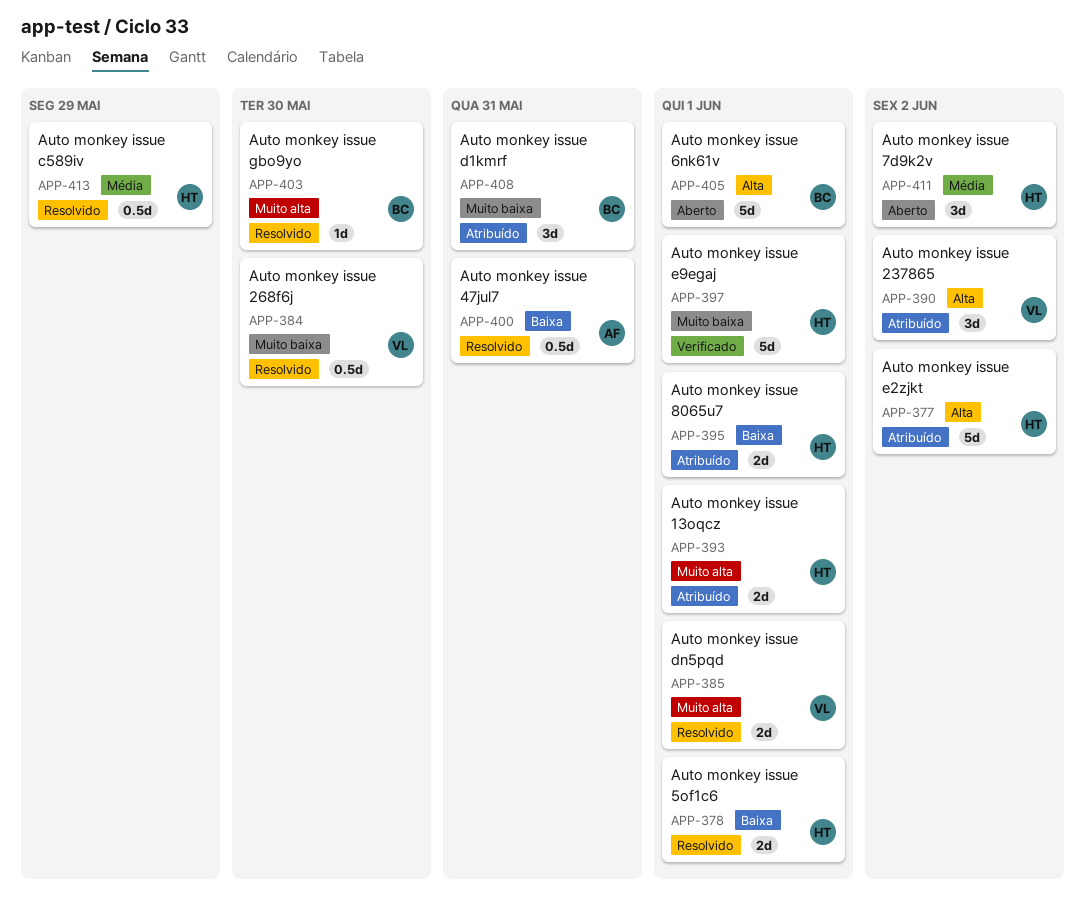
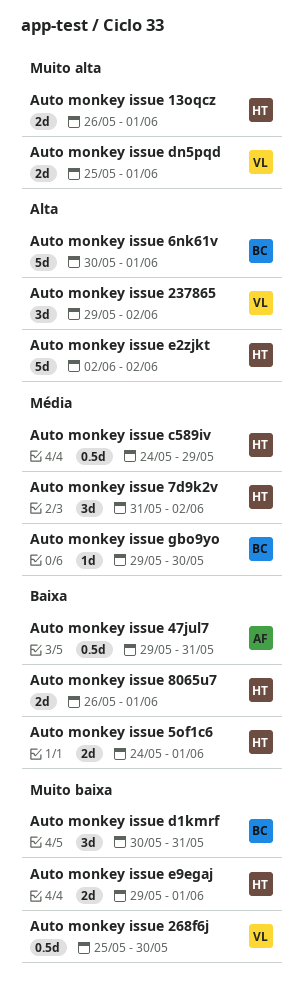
Auto monkey issue e9egaj, estimate: 5d -> 2d
Auto monkey issue gbo9yo, priority: Muito alta -> Média

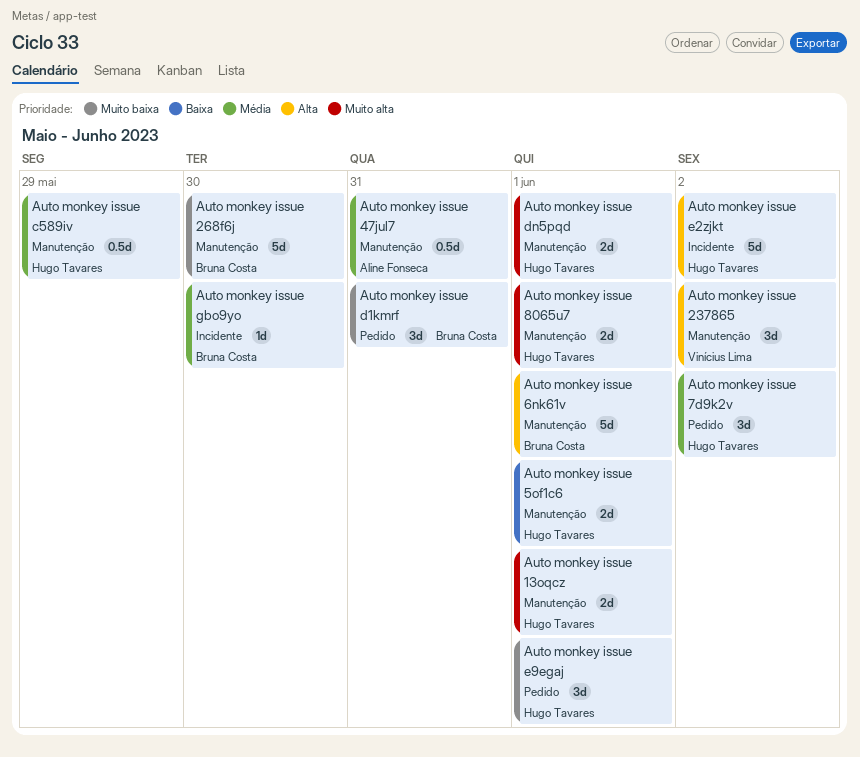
Auto monkey issue 268f6j, owner: Vinícius Lima -> Bruna Costa
Auto monkey issue 268f6j, estimate: 0.5d -> 5d
Auto monkey issue 47jul7, priority: Baixa -> Média
Auto monkey issue 8065u7, priority: Baixa -> Muito alta
Auto monkey issue dn5pqd, owner: Vinícius Lima -> Hugo Tavares
Auto monkey issue e9egaj, estimate: 2d -> 3d

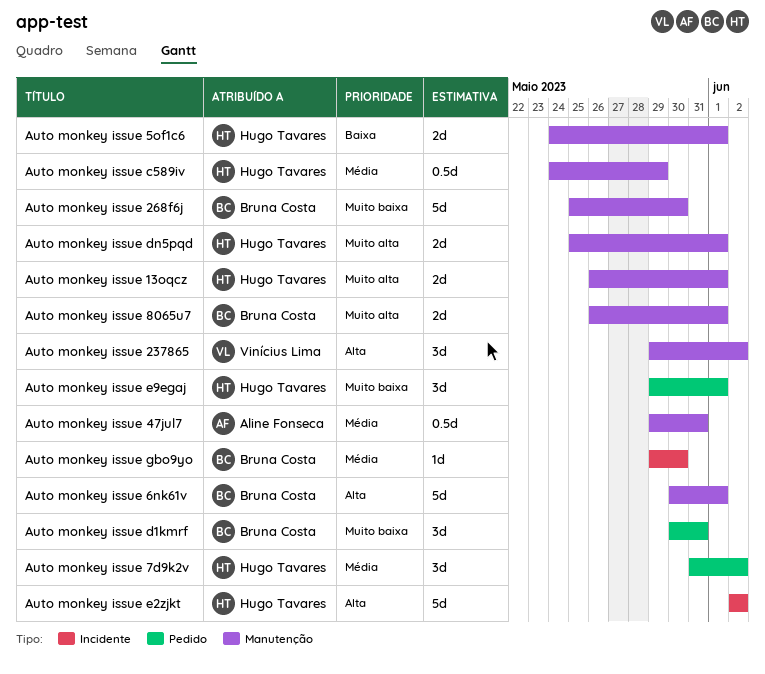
Auto monkey issue 8065u7, owner: Hugo Tavares -> Bruna Costa

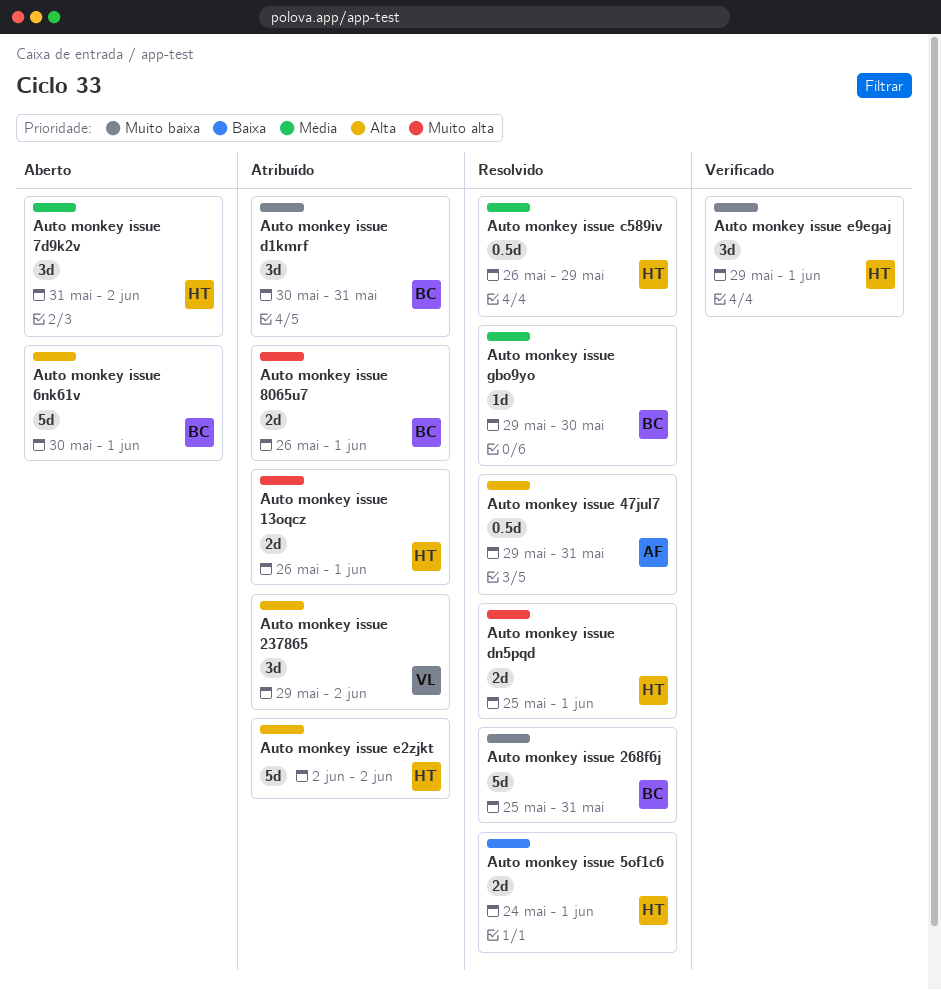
Auto monkey issue 268f6j, due: May 30 -> May 31
Auto monkey issue 47jul7, priority: Média -> Alta
Auto monkey issue c589iv, start: May 24 -> May 26

